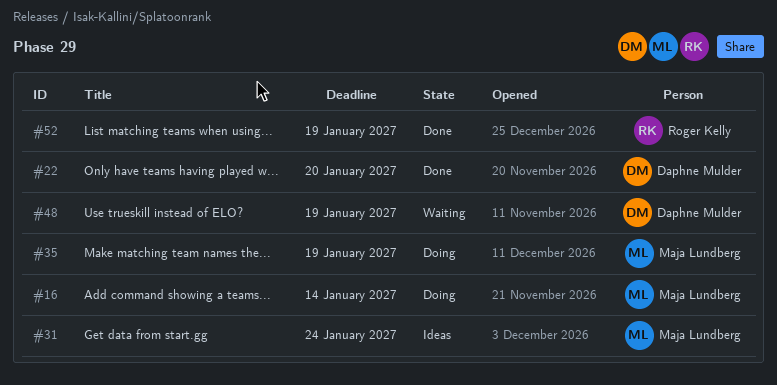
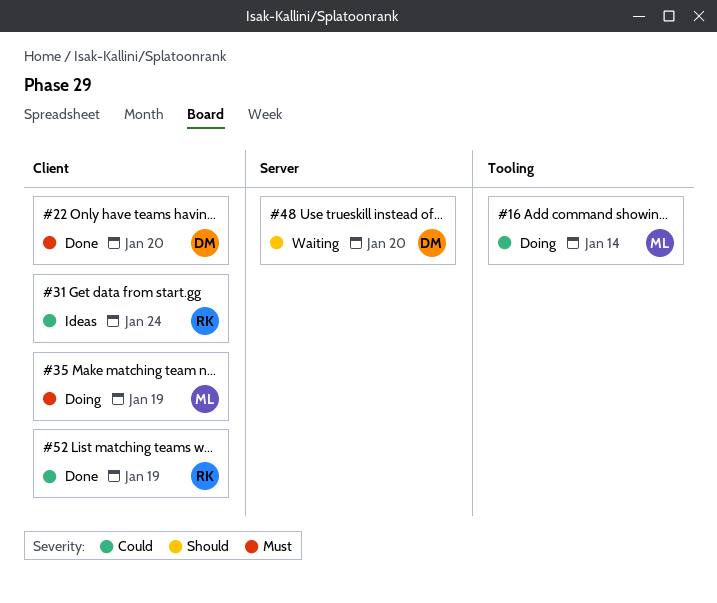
#31, owner: Maja Lundberg -> Roger Kelly
#48, due: Jan 19 -> Jan 20

